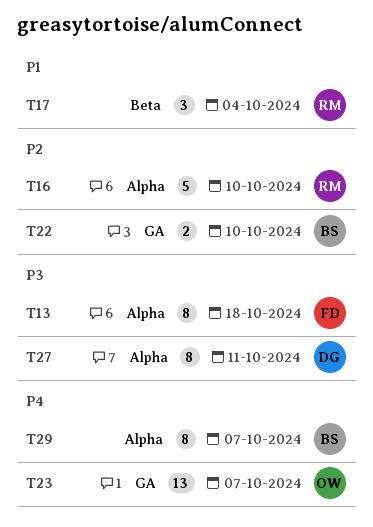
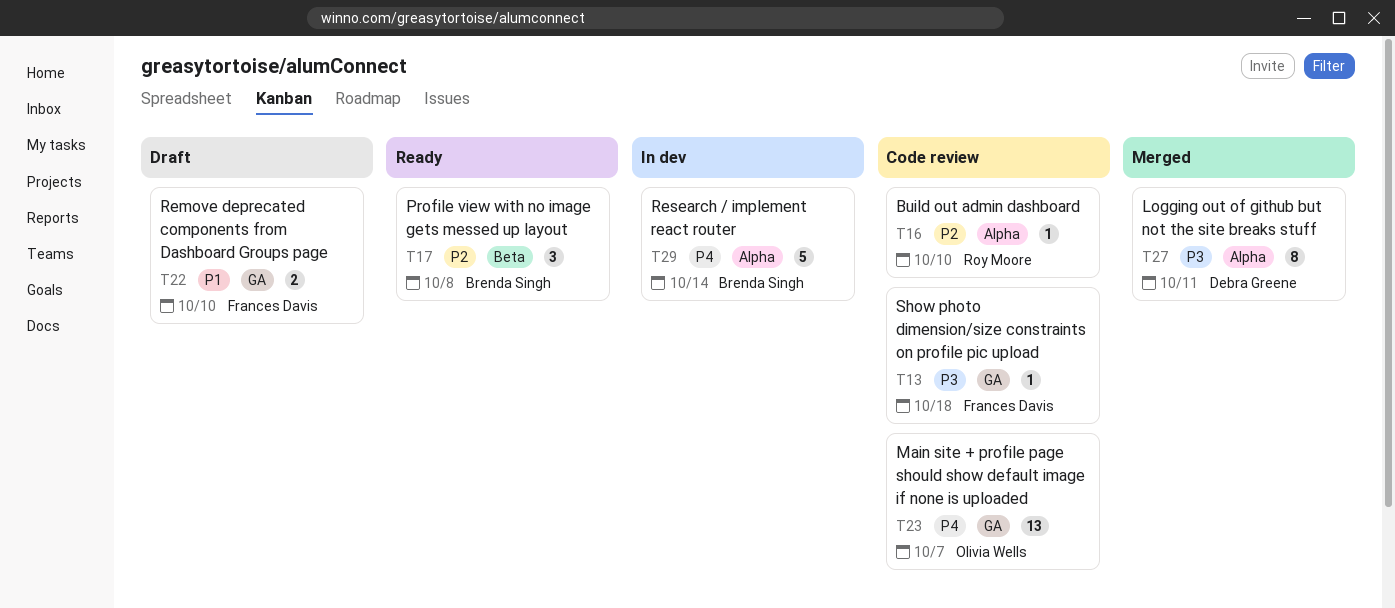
T13, label: Alpha -> GA
T13, estimate: 8 -> 1
T16, estimate: 5 -> 1
T17, owner: Roy Moore -> Brenda Singh
T17, priority: P1 -> P2
T17, due: Oct 4 -> Oct 8
T22, owner: Brenda Singh -> Frances Davis
T22, priority: P2 -> P1
T29, estimate: 8 -> 5
T29, due: Oct 7 -> Oct 14

